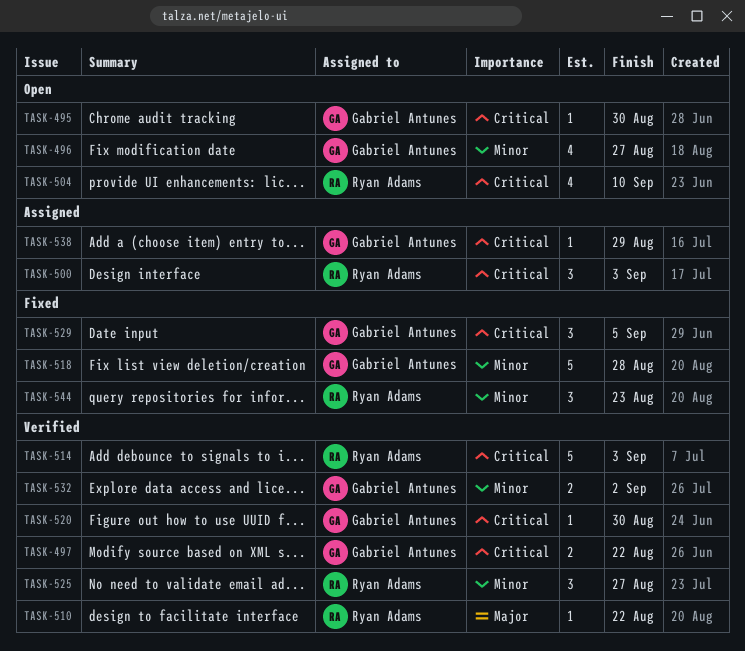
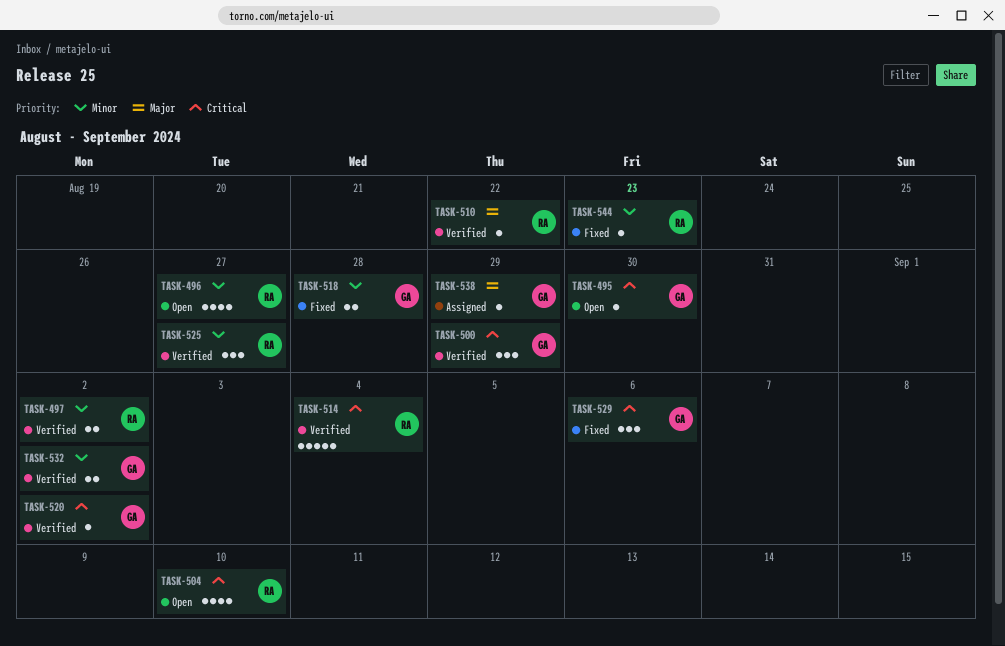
TASK-496, owner: Gabriel Antunes -> Ryan Adams
TASK-497, owner: Gabriel Antunes -> Ryan Adams
TASK-497, priority: Critical -> Minor
TASK-497, due: Aug 22 -> Sep 2
TASK-500, status: Assigned -> Verified
TASK-500, owner: Ryan Adams -> Gabriel Antunes
TASK-500, due: Sep 3 -> Aug 29
TASK-514, due: Sep 3 -> Sep 4
TASK-518, estimate: 5 -> 2
TASK-520, due: Aug 30 -> Sep 2
TASK-529, due: Sep 5 -> Sep 6
TASK-538, priority: Critical -> Major
TASK-544, estimate: 3 -> 1

